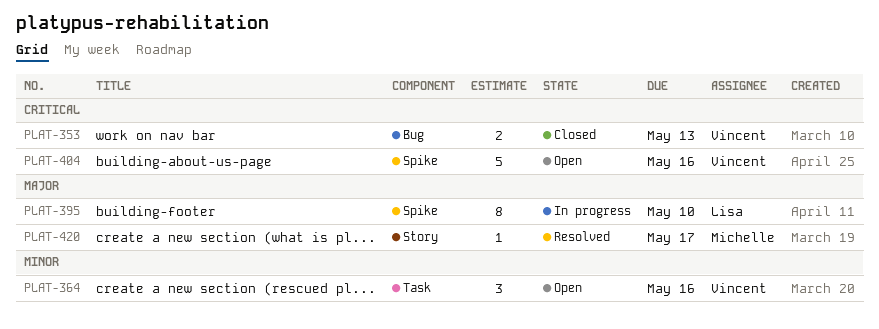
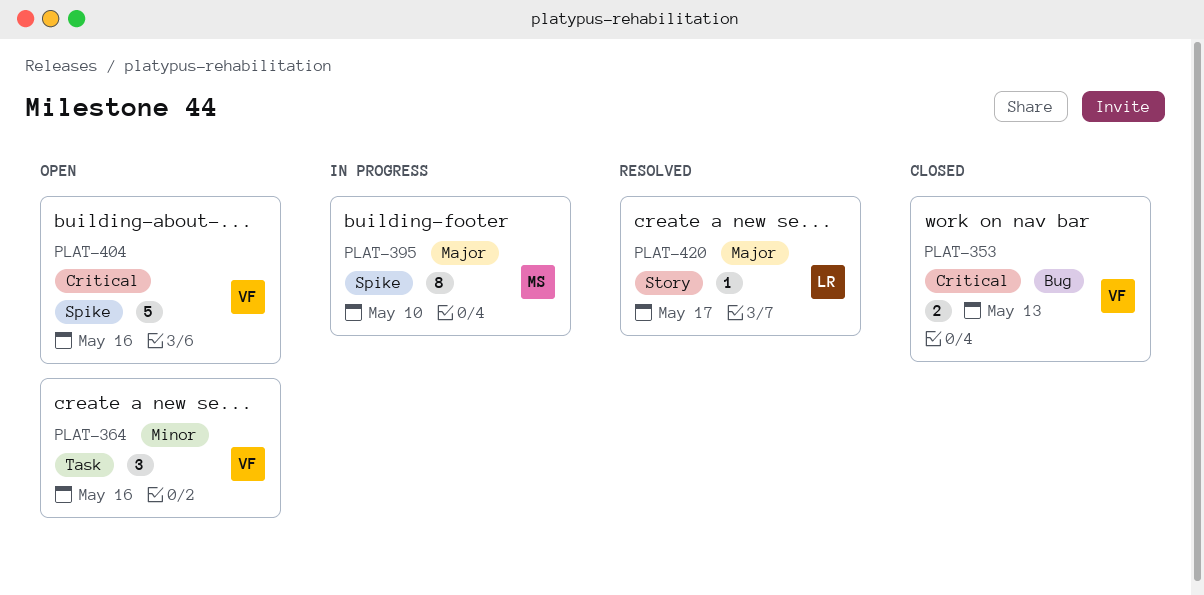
PLAT-395, owner: Lisa -> Michelle
PLAT-420, owner: Michelle -> Lisa

